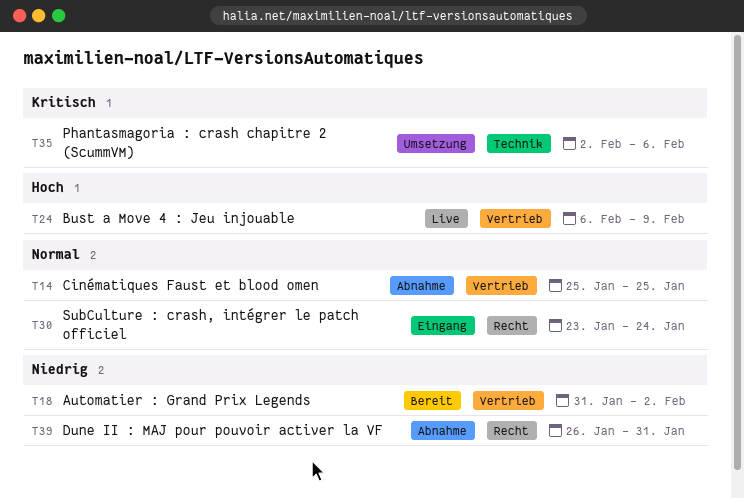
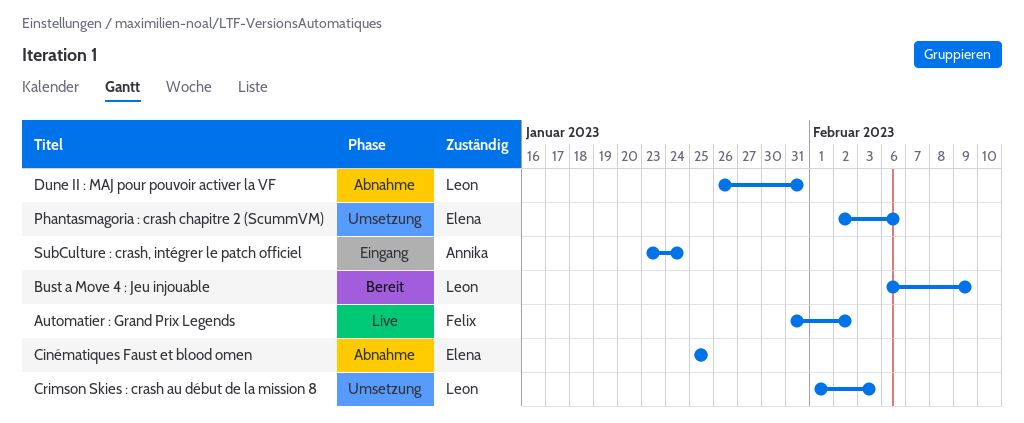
Automatier : Grand Prix Legends, status: Bereit -> Live
Bust a Move 4 : Jeu injouable, status: Live -> Bereit
Crimson Skies : crash au début de la mission 8: none -> present

